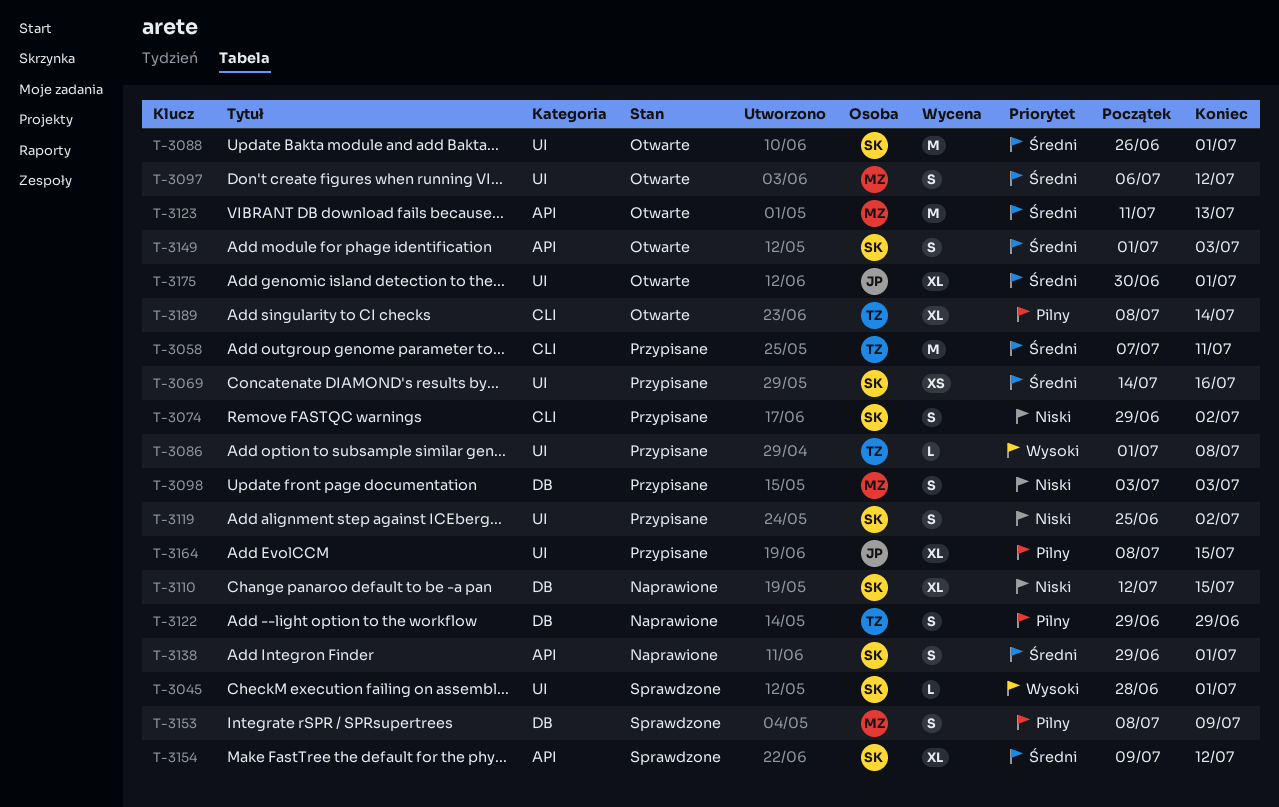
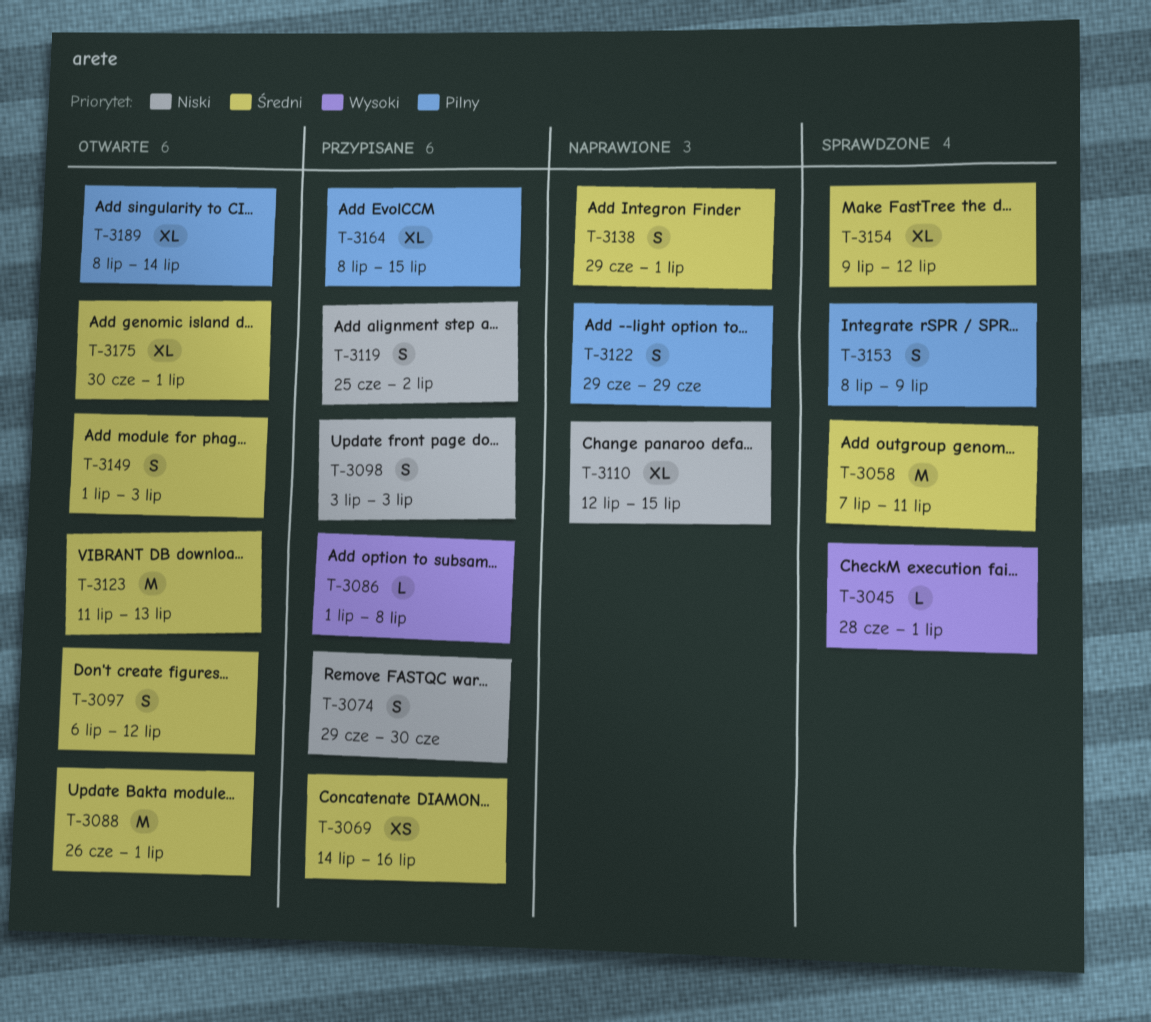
T-3058, status: Przypisane -> Sprawdzone
T-3074, due: Jul 2 -> Jun 30

